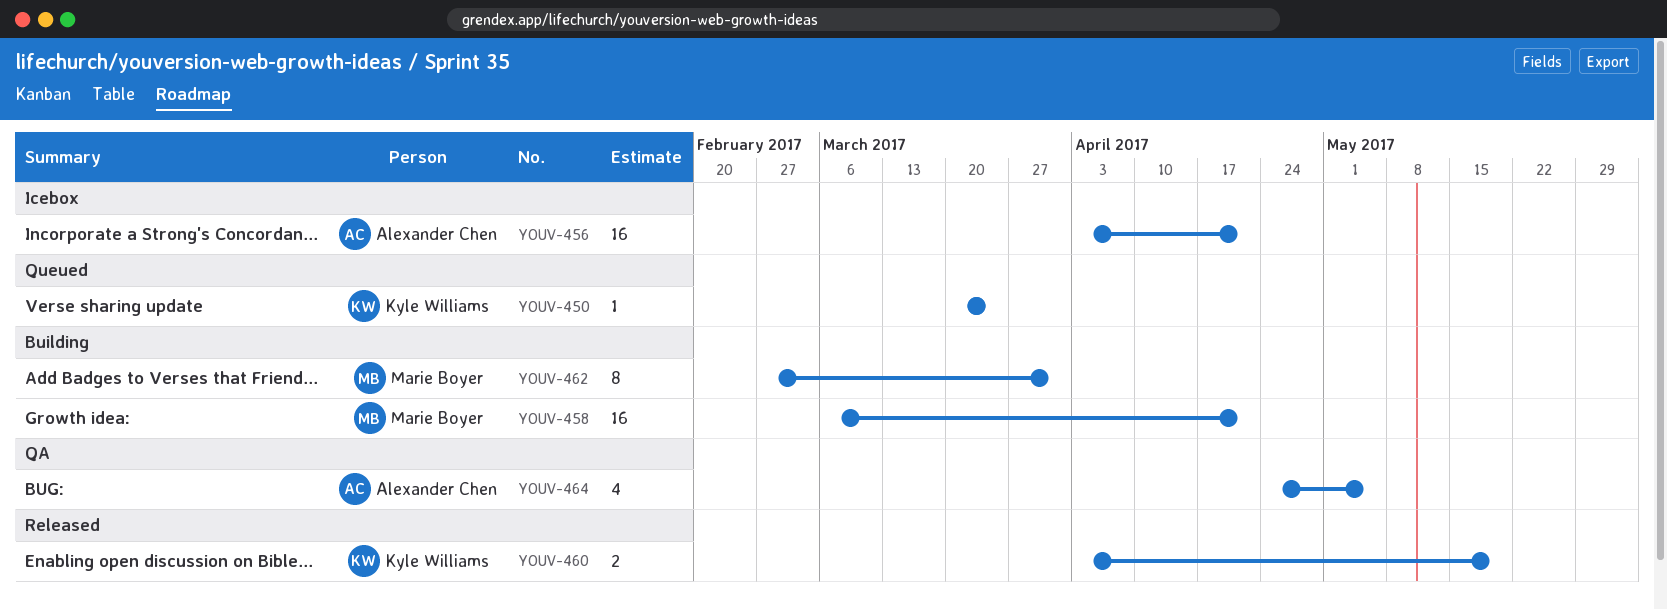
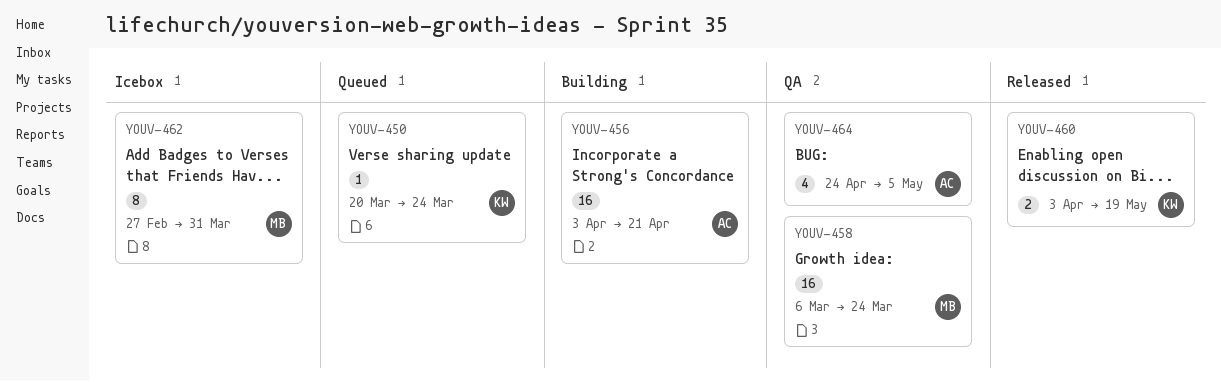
YOUV-456, status: Icebox -> Building
YOUV-458, status: Building -> QA
YOUV-458, due: Apr 21 -> Mar 24
YOUV-462, status: Building -> Icebox

